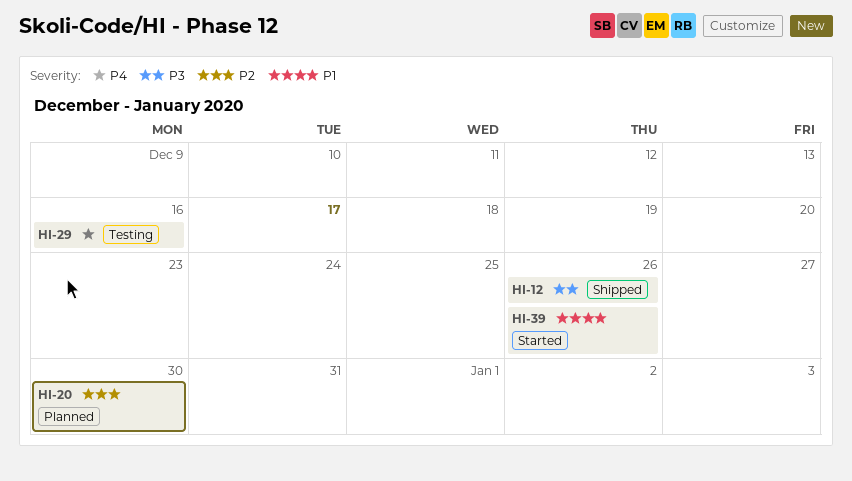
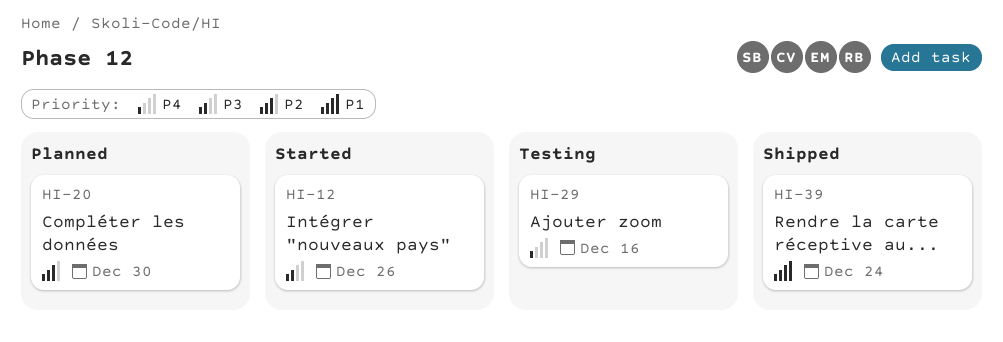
HI-12, status: Shipped -> Started
HI-39, status: Started -> Shipped
HI-39, due: Dec 26 -> Dec 24

